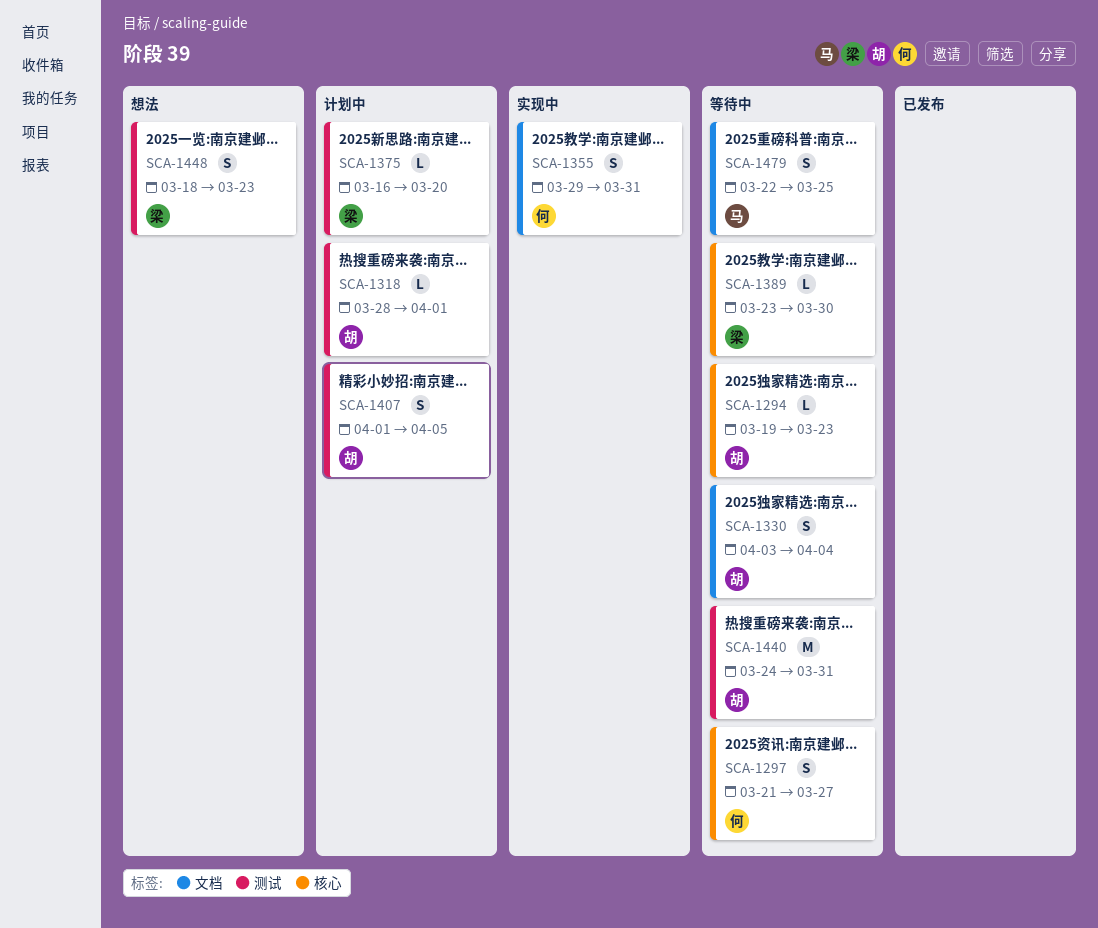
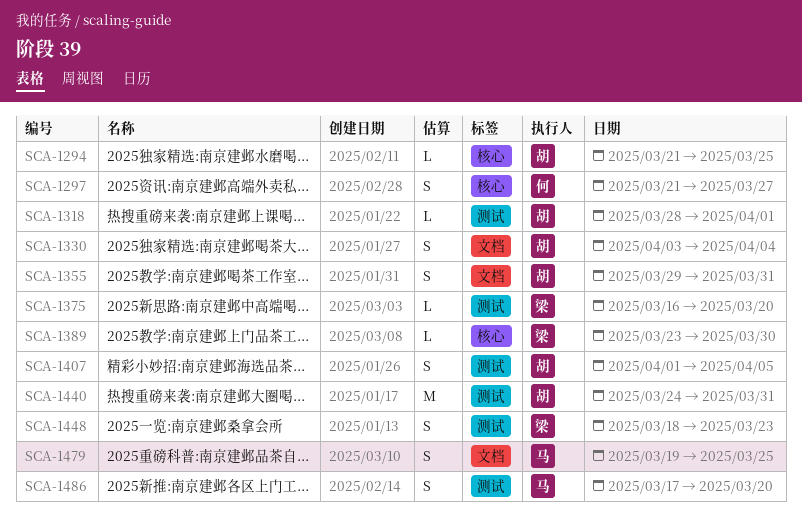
SCA-1294, start: Mar 19 -> Mar 21
SCA-1294, due: Mar 23 -> Mar 25
SCA-1355, owner: 何 -> 胡
SCA-1479, start: Mar 22 -> Mar 19
SCA-1486: none -> present

